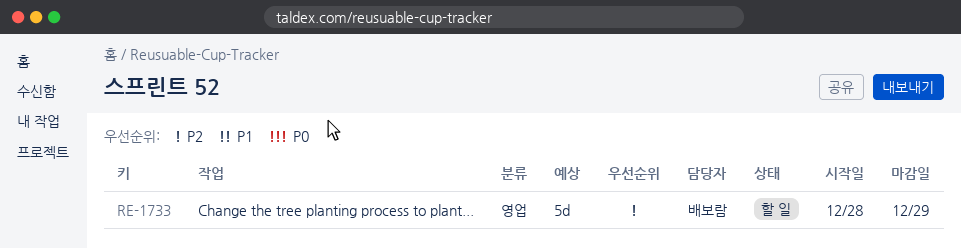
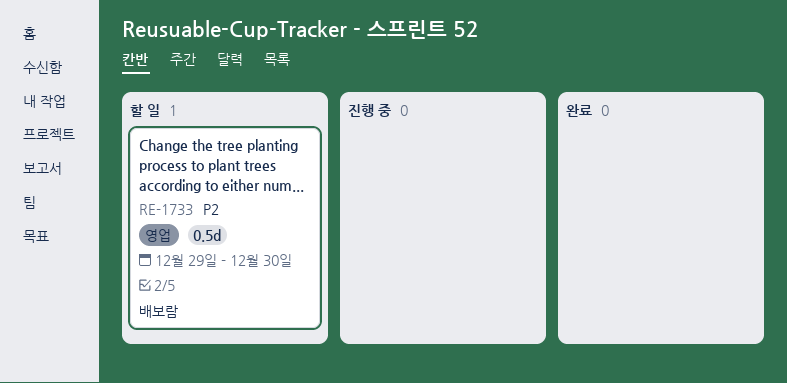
RE-1733, estimate: 5d -> 0.5d
RE-1733, start: Dec 28 -> Dec 29
RE-1733, due: Dec 29 -> Dec 30

